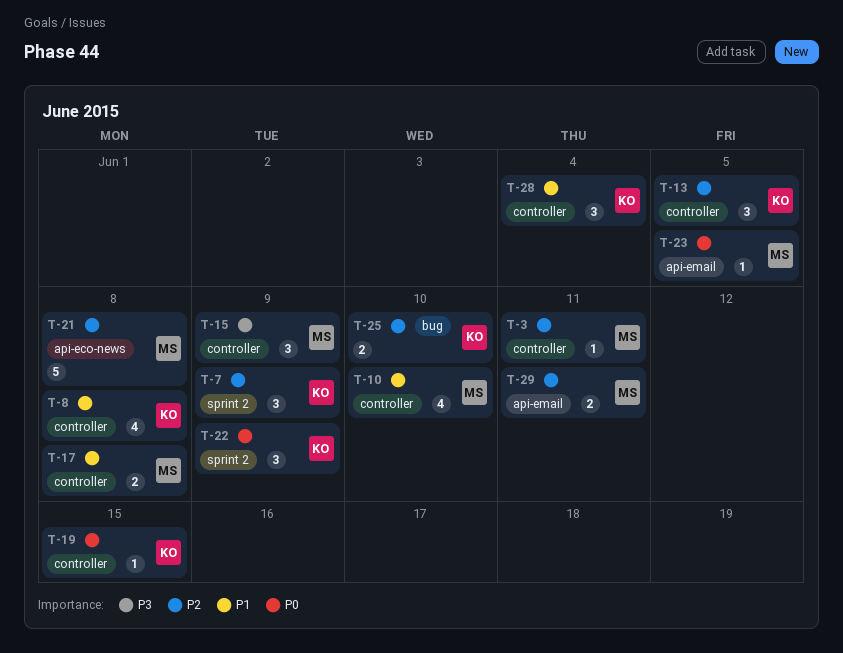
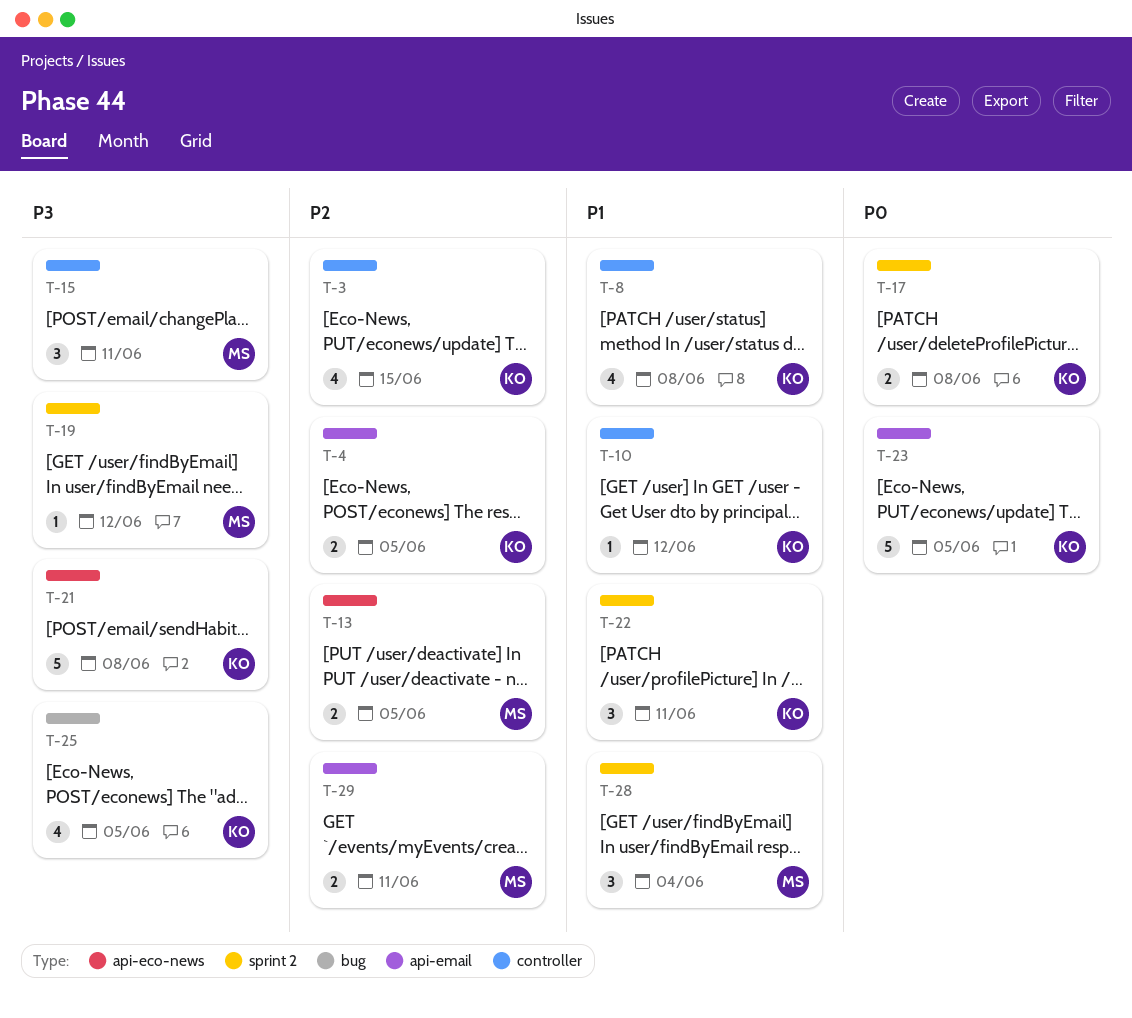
T-3, owner: MS -> KO
T-3, estimate: 1 -> 4
T-3, due: Jun 11 -> Jun 15
T-4: none -> present
T-7: present -> none
T-10, owner: MS -> KO
T-10, estimate: 4 -> 1
T-10, due: Jun 10 -> Jun 12
T-13, owner: KO -> MS
T-13, label: controller -> api-eco-news
T-13, estimate: 3 -> 2
T-15, due: Jun 9 -> Jun 11
T-17, owner: MS -> KO
T-17, priority: P1 -> P0
T-17, label: controller -> sprint 2
T-19, owner: KO -> MS
T-19, priority: P0 -> P3
T-19, label: controller -> sprint 2
T-19, due: Jun 15 -> Jun 12
T-21, owner: MS -> KO
T-21, priority: P2 -> P3
T-22, priority: P0 -> P1
T-22, due: Jun 9 -> Jun 11
T-23, owner: MS -> KO
T-23, estimate: 1 -> 5
T-25, priority: P2 -> P3
T-25, estimate: 2 -> 4
T-25, due: Jun 10 -> Jun 5
T-28, owner: KO -> MS
T-28, label: controller -> sprint 2

